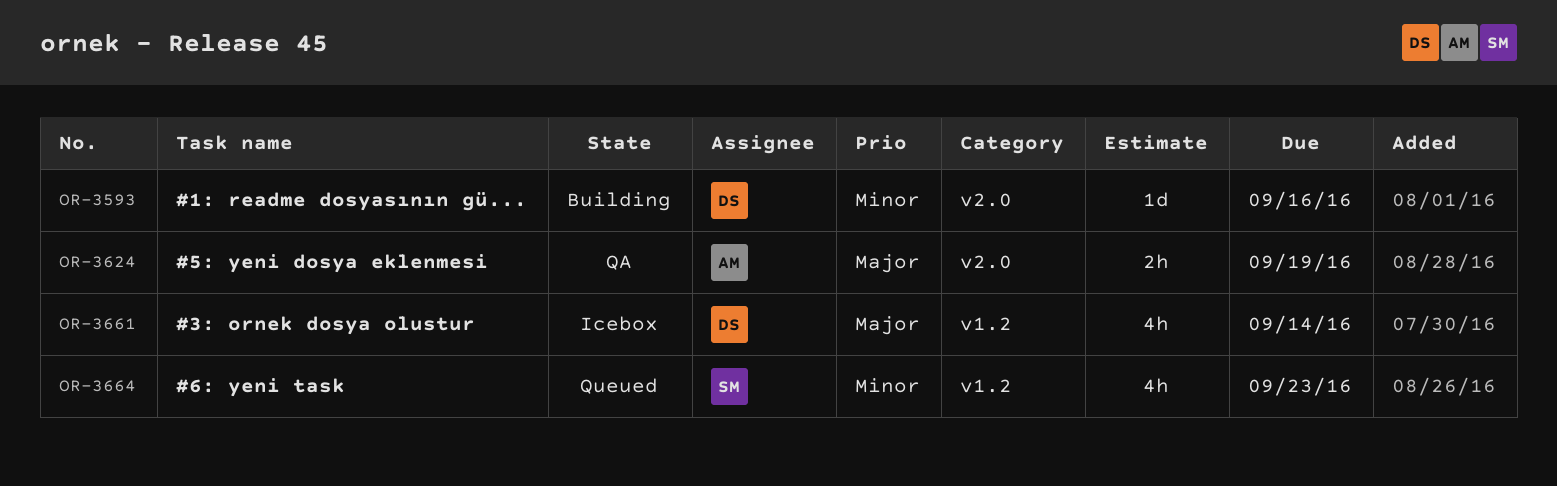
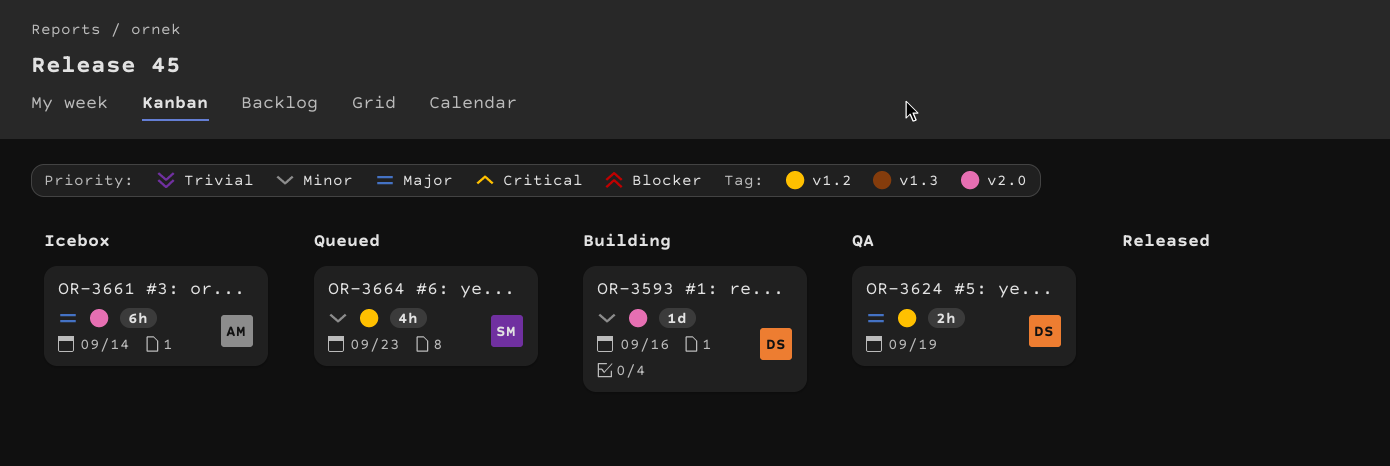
OR-3624, owner: AM -> DS
OR-3624, label: v2.0 -> v1.2
OR-3661, owner: DS -> AM
OR-3661, label: v1.2 -> v2.0
OR-3661, estimate: 4h -> 6h

